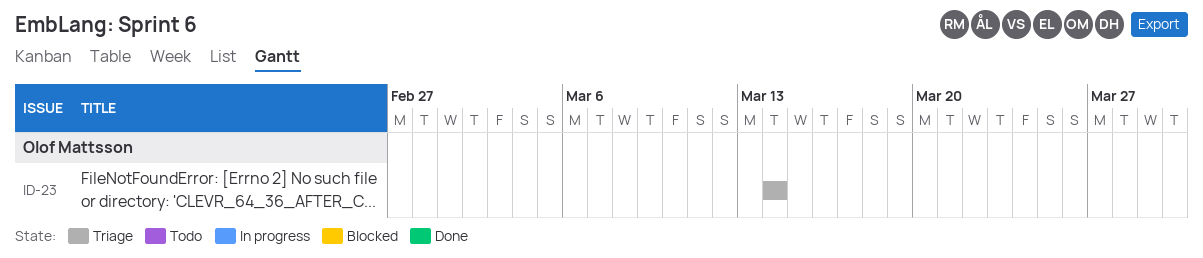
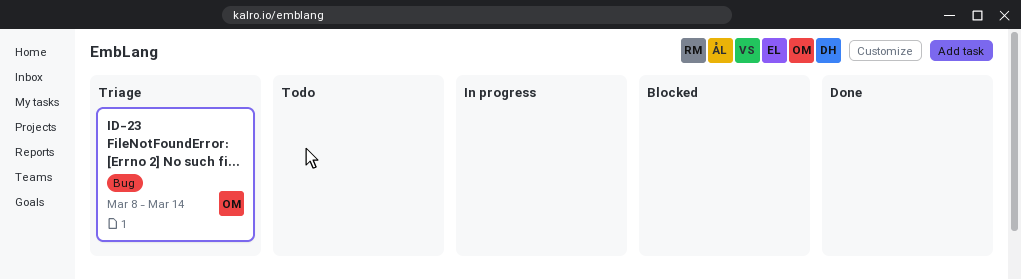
ID-23, start: Mar 14 -> Mar 8

